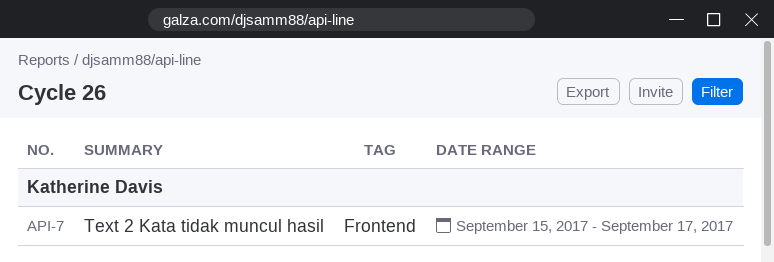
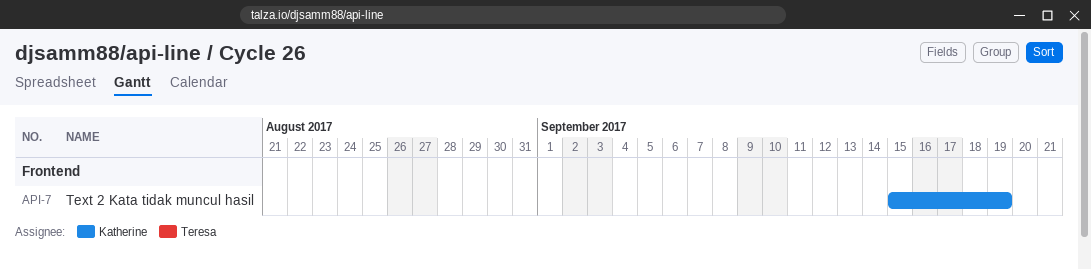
API-7, due: Sep 17 -> Sep 19

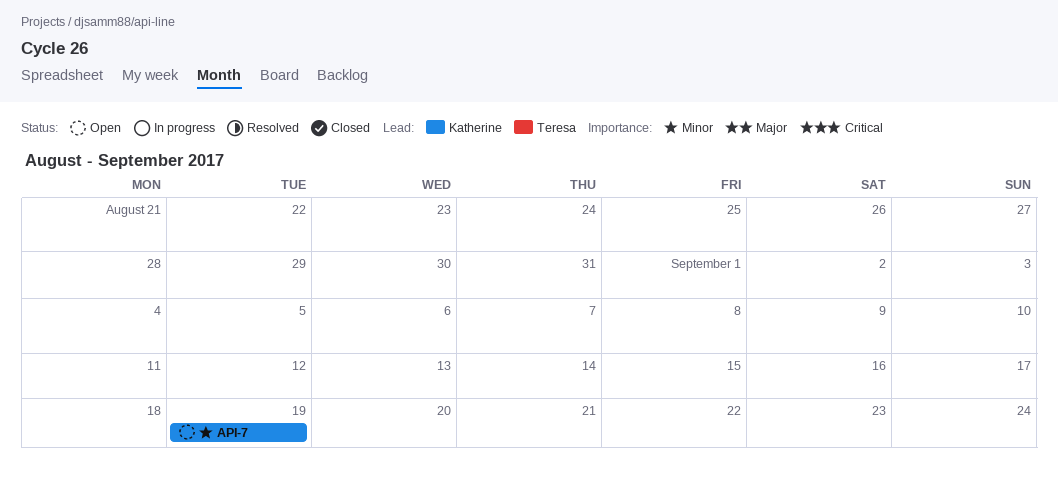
API-7, start: Sep 15 -> Sep 19

